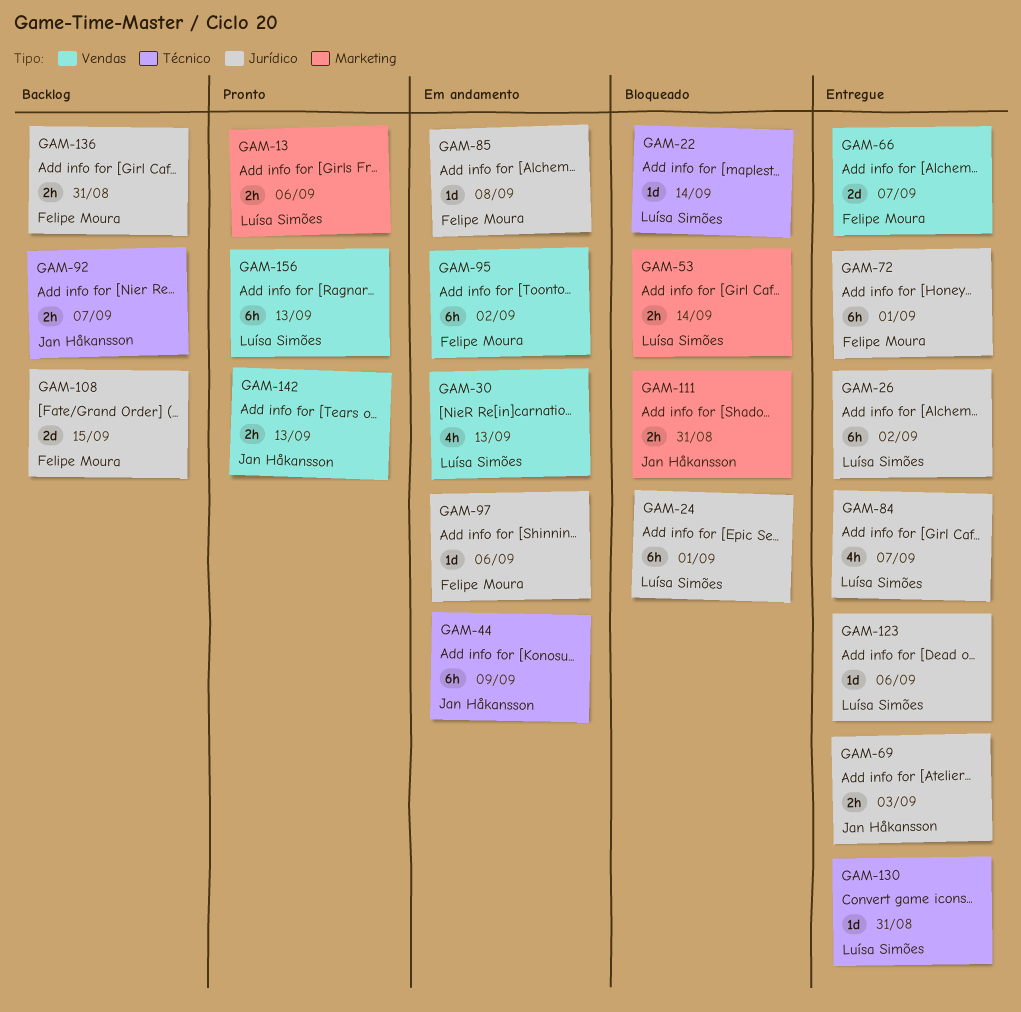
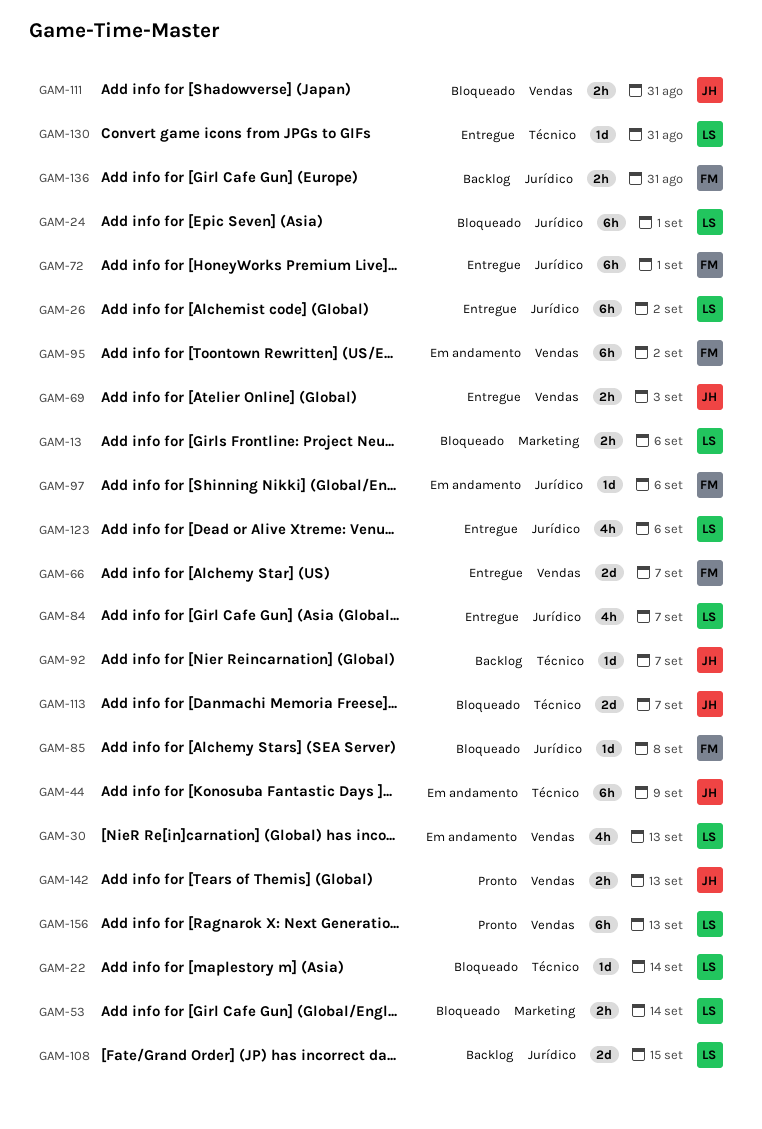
GAM-13, status: Pronto -> Bloqueado
GAM-69, label: Jurídico -> Vendas
GAM-85, status: Em andamento -> Bloqueado
GAM-92, estimate: 2h -> 1d
GAM-108, owner: Felipe Moura -> Luísa Simões
GAM-111, label: Marketing -> Vendas
GAM-113: none -> present
GAM-123, estimate: 1d -> 4h

